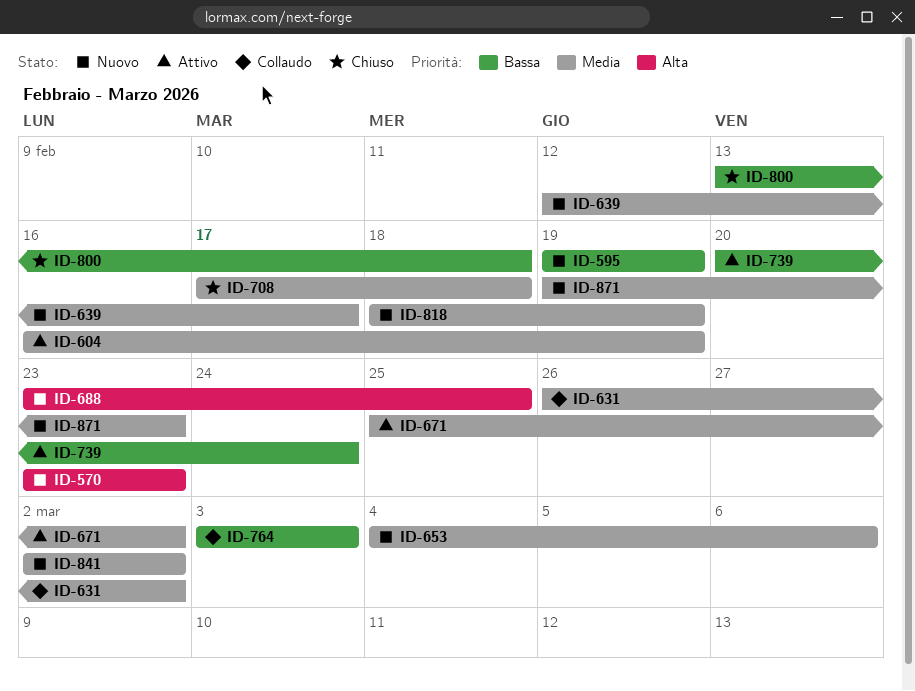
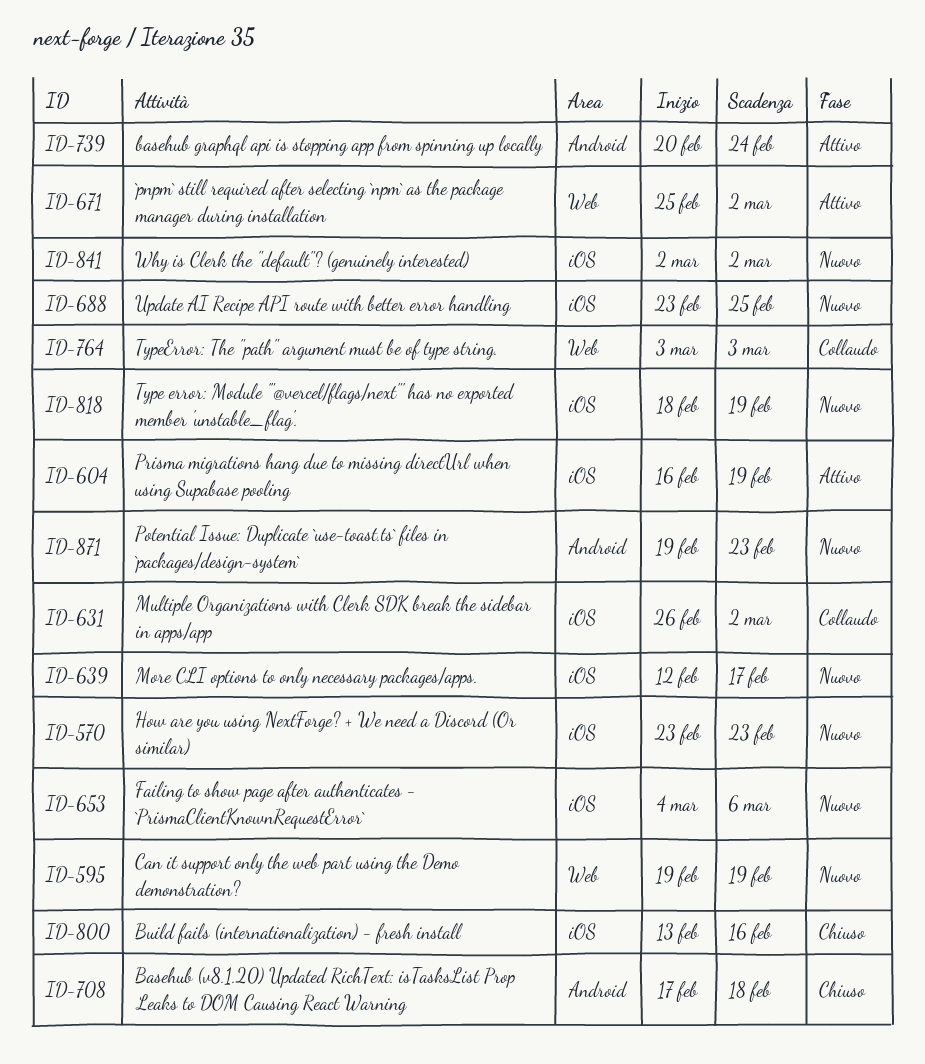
ID-800, due: Feb 18 -> Feb 16

